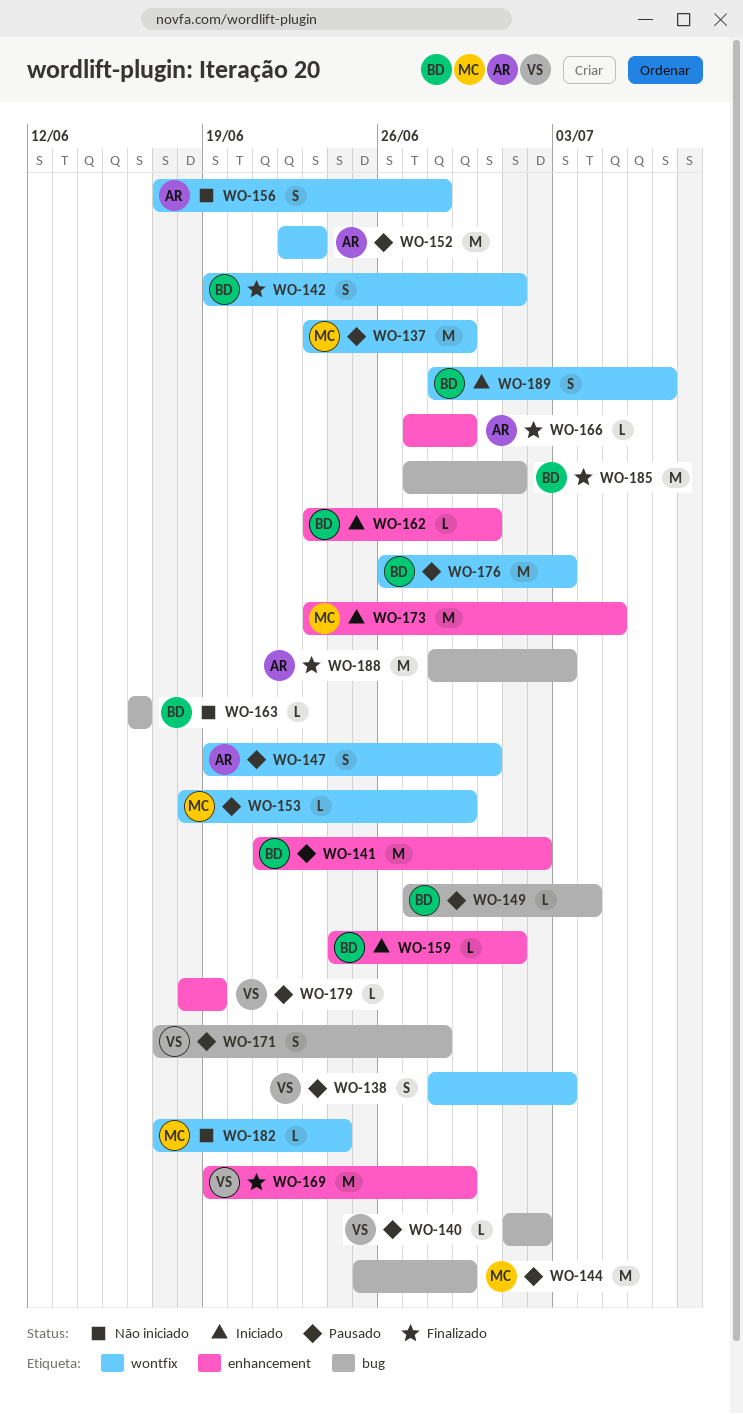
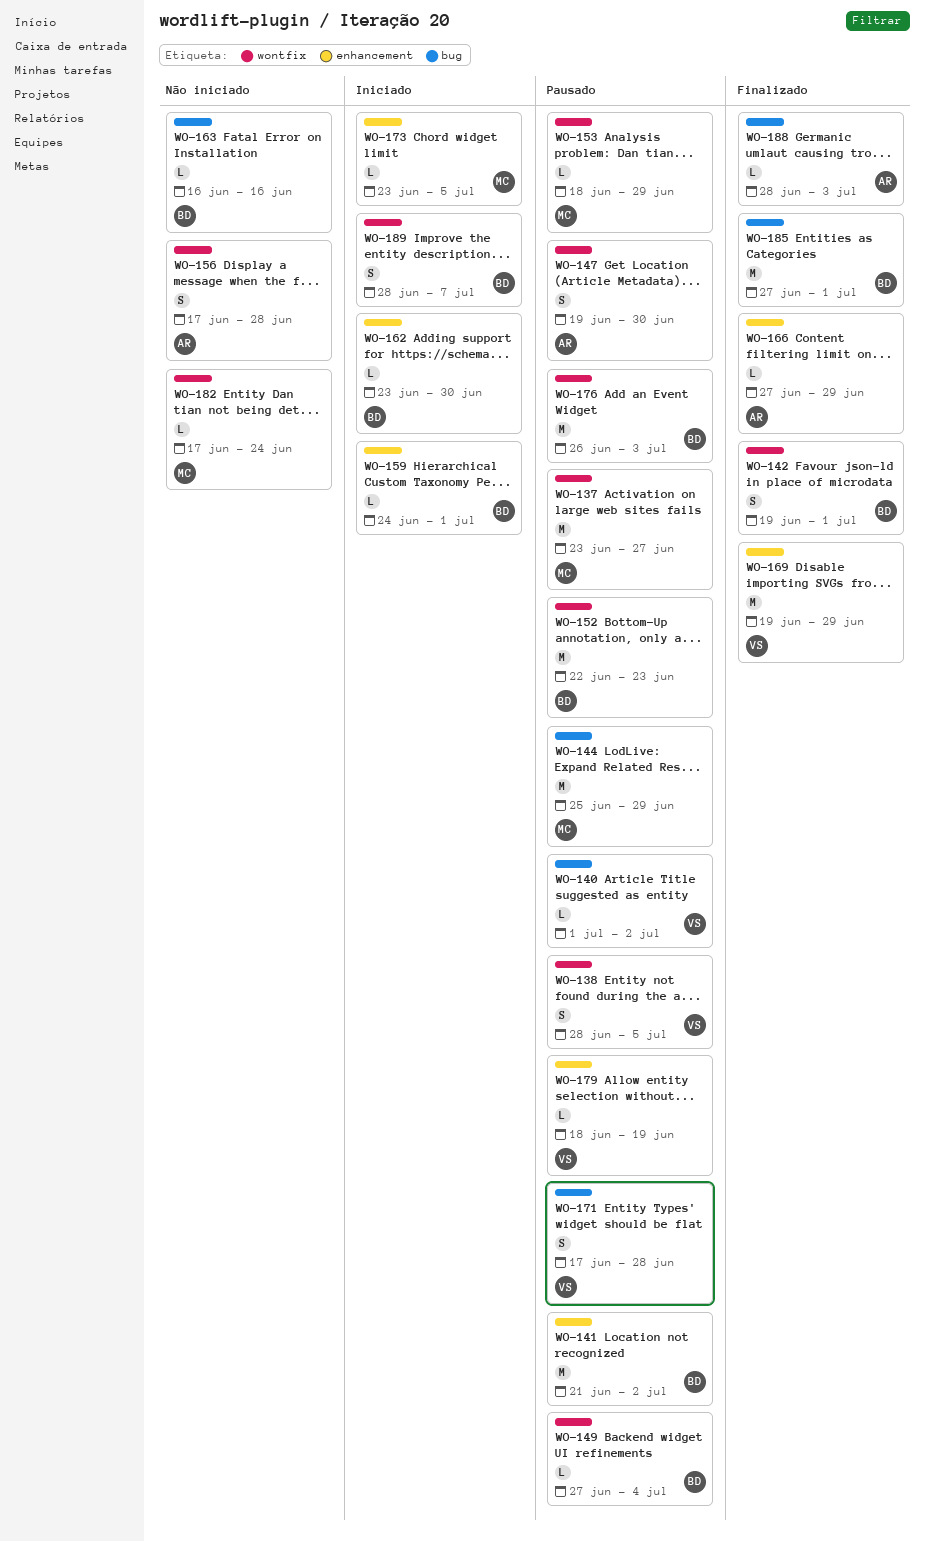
WO-137, due: Jun 29 -> Jun 27
WO-138, due: Jul 3 -> Jul 5
WO-149, label: bug -> wontfix
WO-152, owner: AR -> BD
WO-173, estimate: M -> L
WO-188, estimate: M -> L

